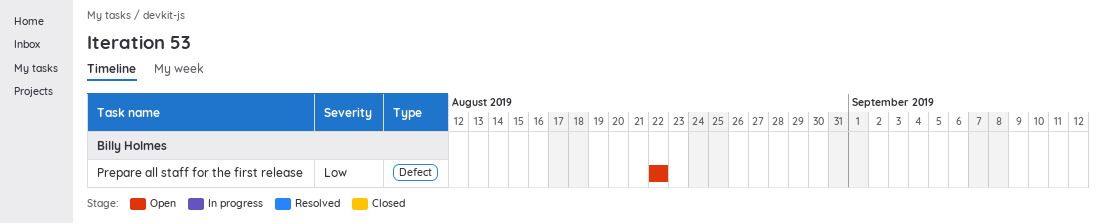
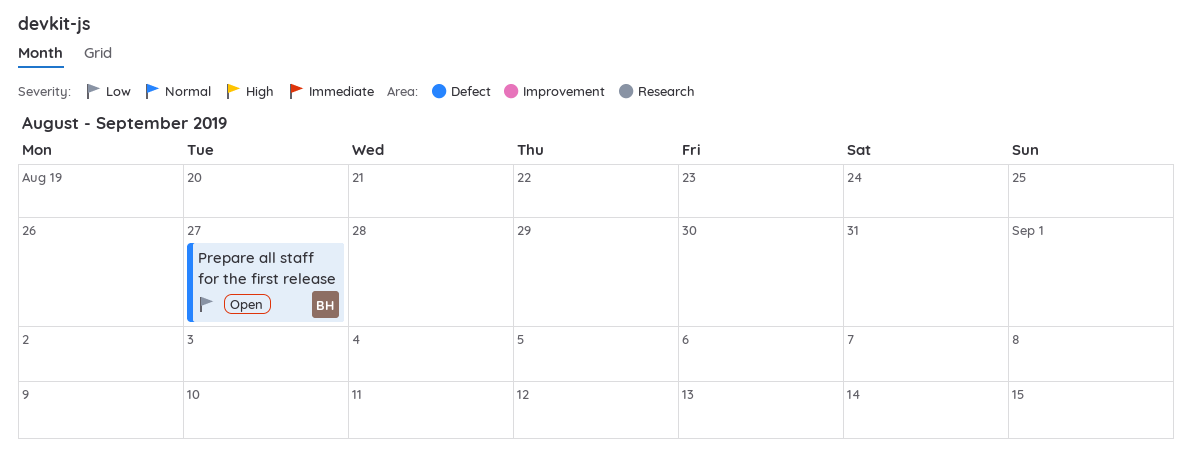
Prepare all staff for the first release, due: Aug 22 -> Aug 27

